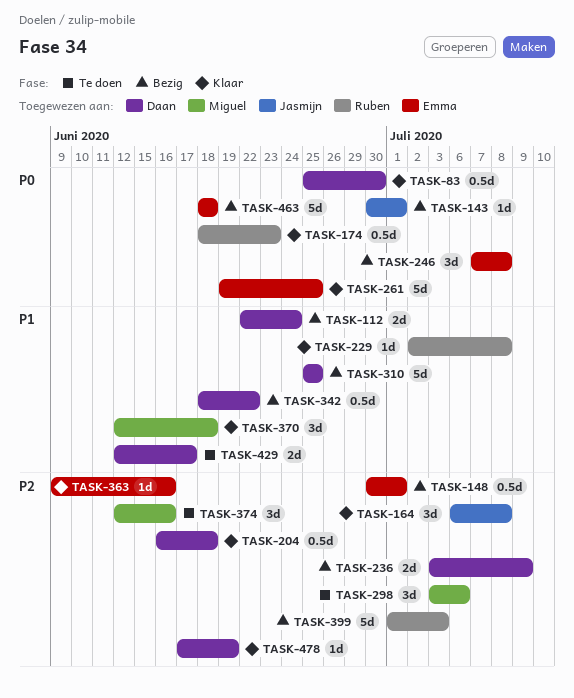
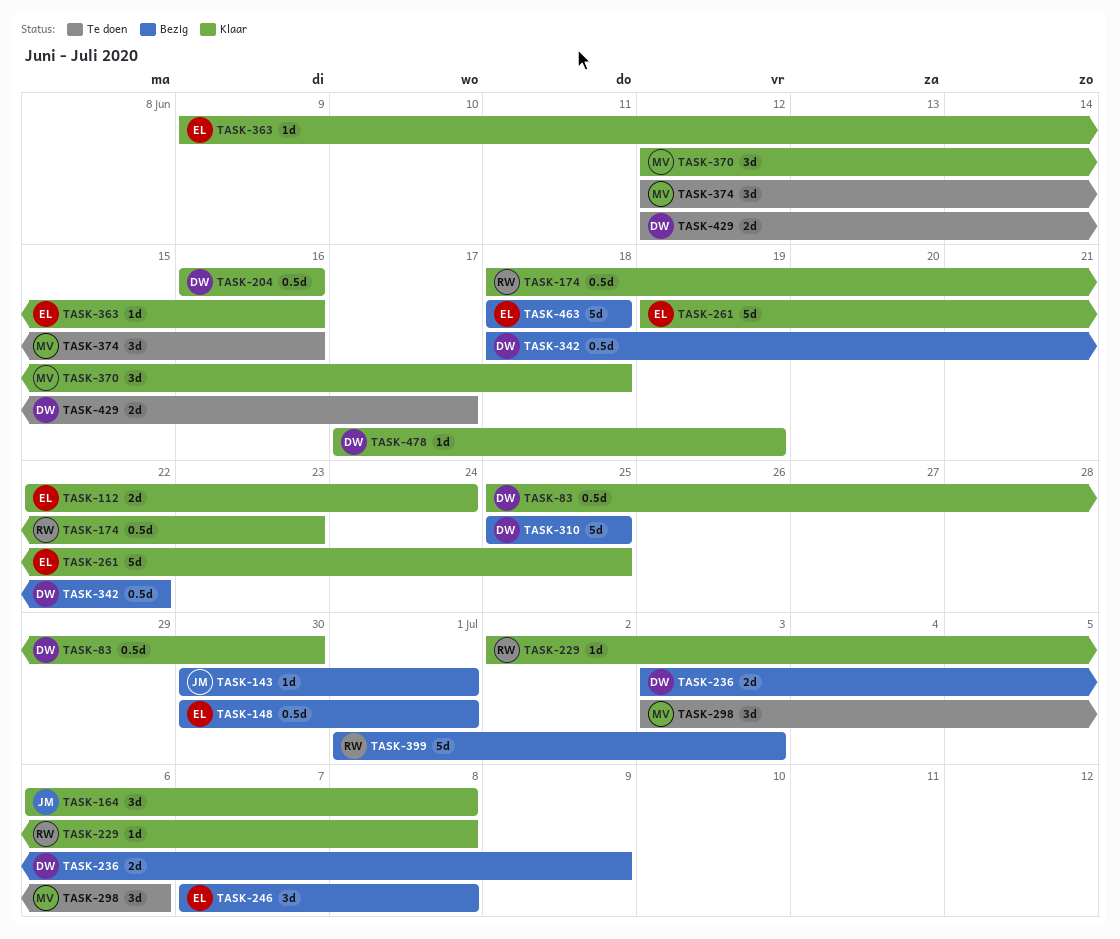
TASK-112, status: Bezig -> Klaar
TASK-112, owner: Daan -> Emma
TASK-204, due: Jun 18 -> Jun 16

